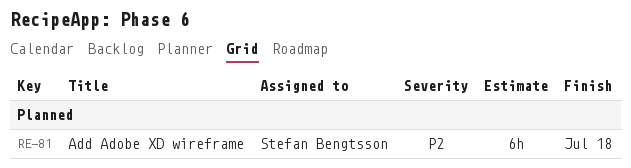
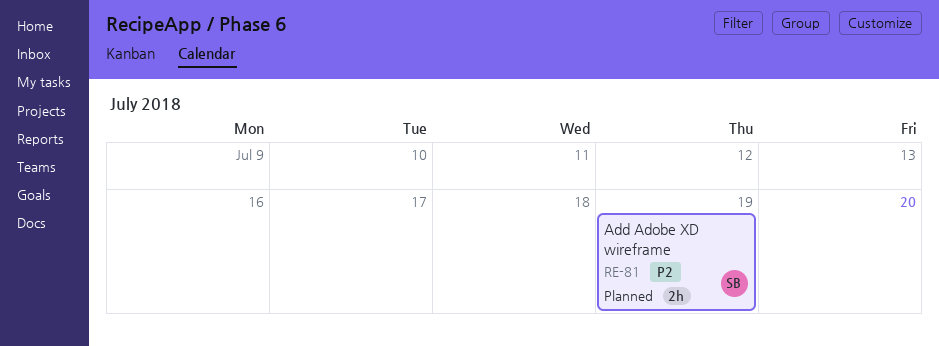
RE-81, estimate: 6h -> 2h
RE-81, due: Jul 18 -> Jul 19

